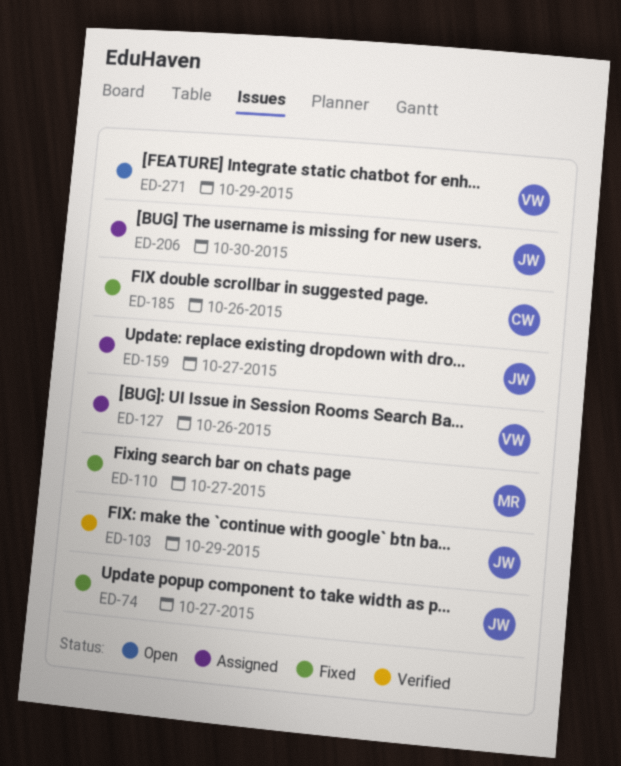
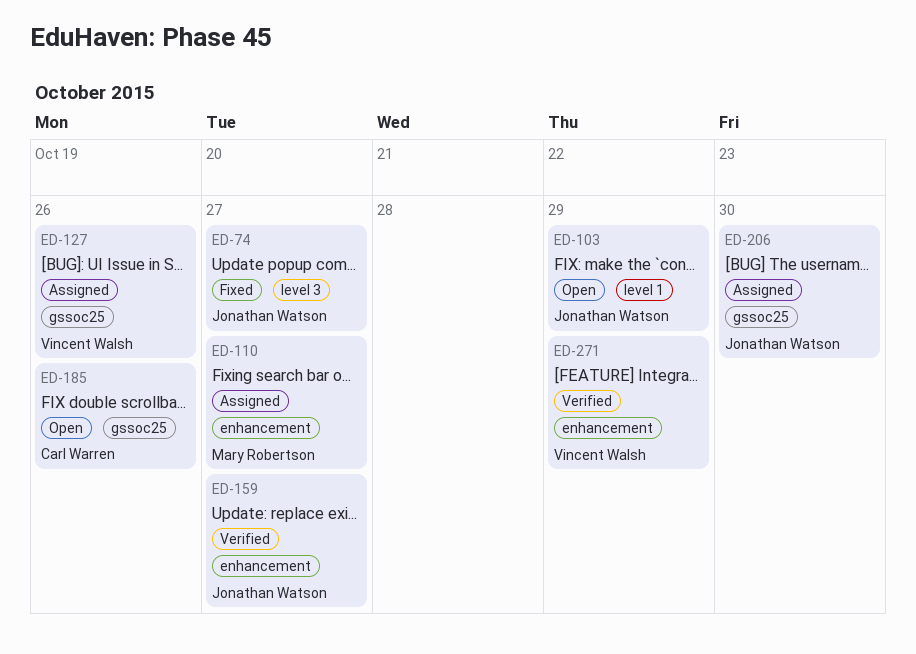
ED-103, status: Verified -> Open
ED-110, status: Fixed -> Assigned
ED-159, status: Assigned -> Verified
ED-185, status: Fixed -> Open
ED-271, status: Open -> Verified

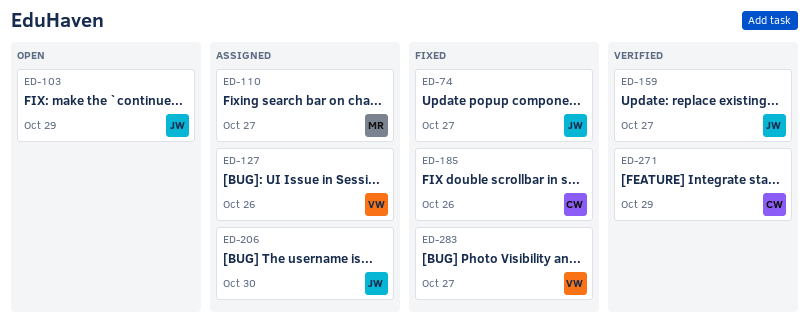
ED-185, status: Open -> Fixed
ED-271, owner: Vincent Walsh -> Carl Warren
ED-283: none -> present

